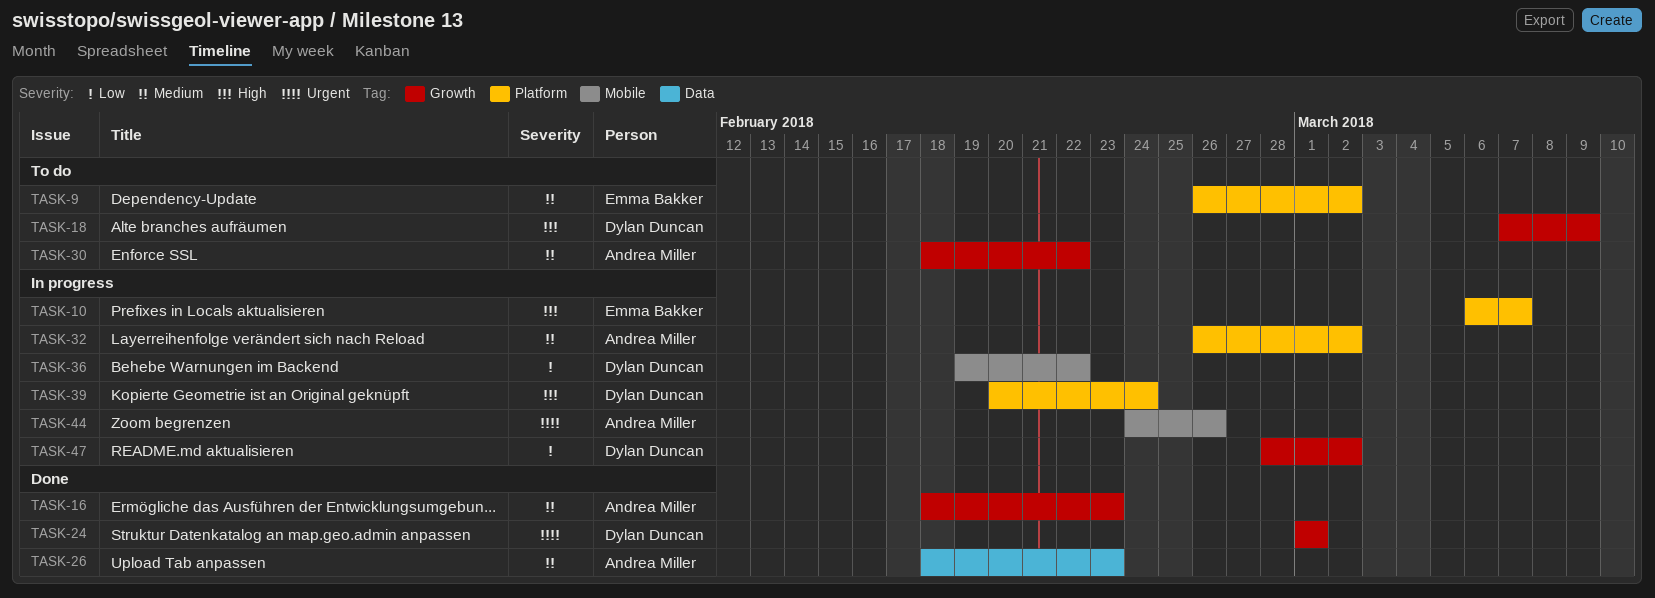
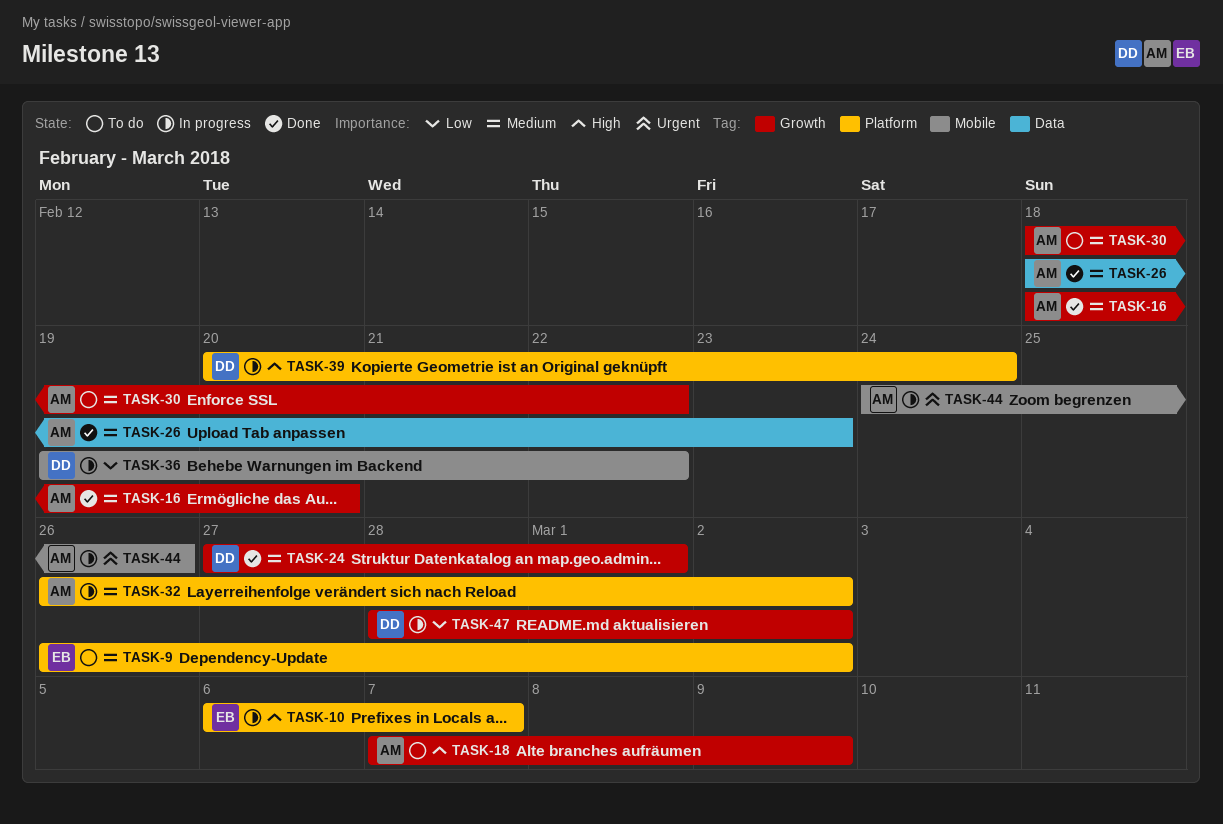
TASK-16, due: Feb 23 -> Feb 20
TASK-18, owner: Dylan Duncan -> Andrea Miller
TASK-24, priority: Urgent -> Medium
TASK-24, start: Mar 1 -> Feb 27

